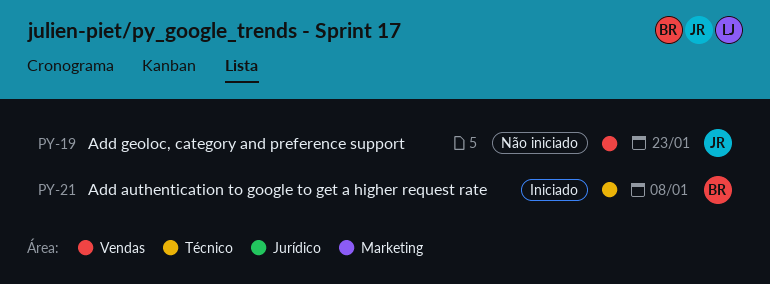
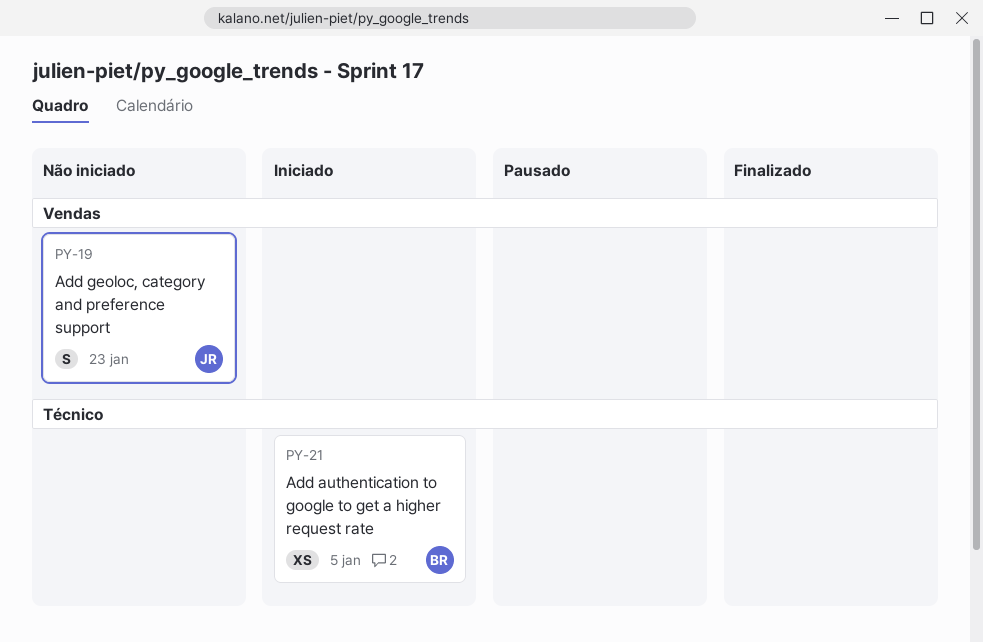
PY-21, due: Jan 8 -> Jan 5

